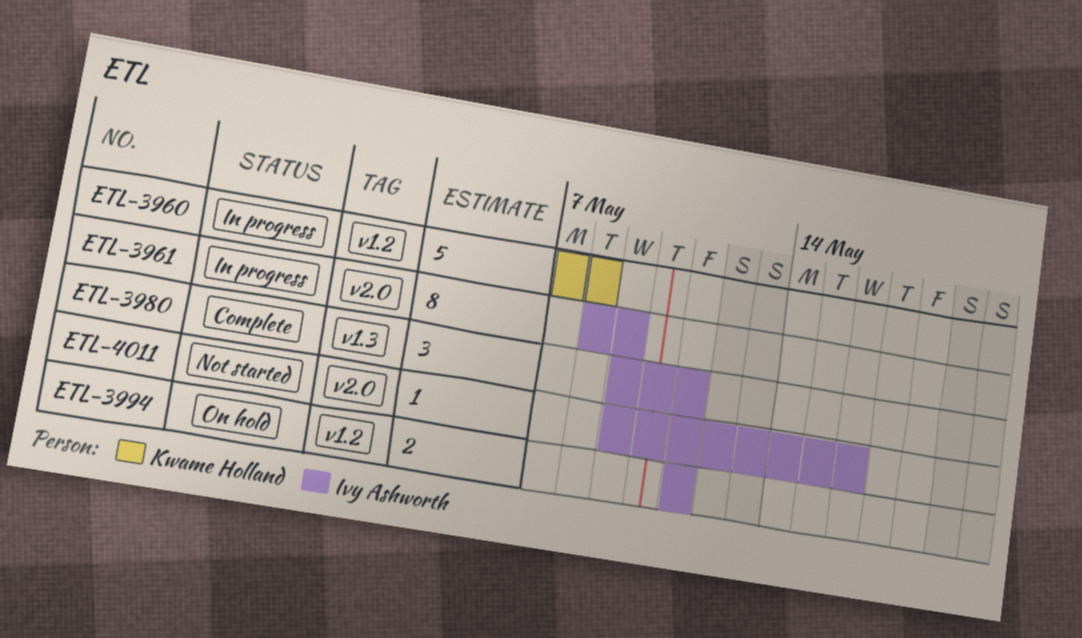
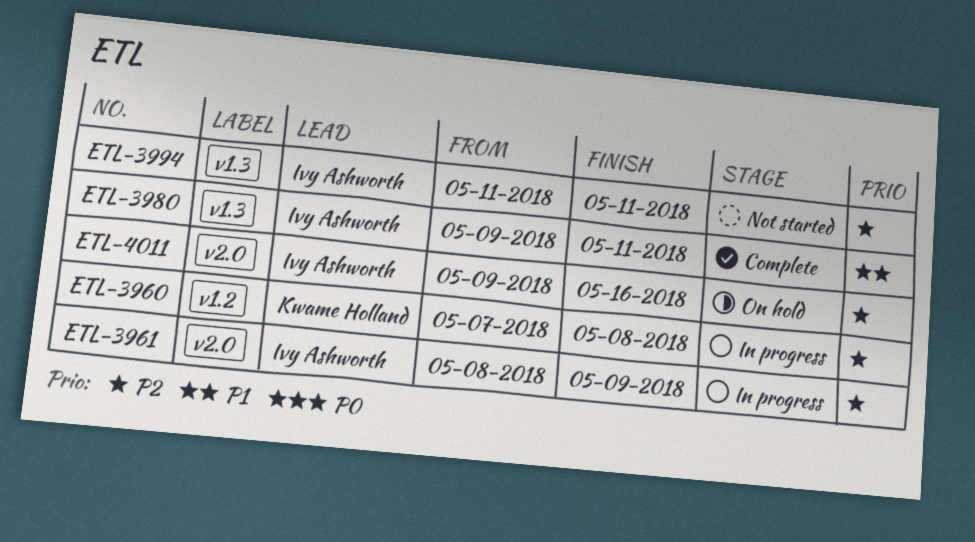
ETL-3994, status: On hold -> Not started
ETL-3994, label: v1.2 -> v1.3
ETL-4011, status: Not started -> On hold

